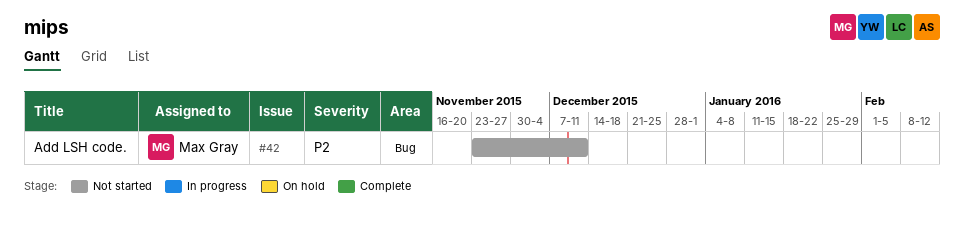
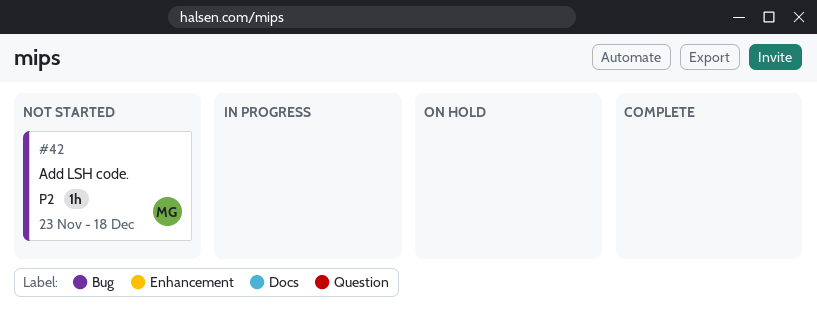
#42, due: Dec 11 -> Dec 18

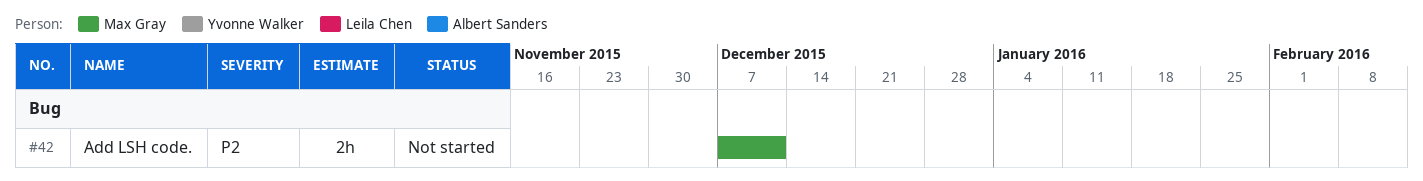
#42, estimate: 1h -> 2h
#42, start: Nov 23 -> Dec 7
#42, due: Dec 18 -> Dec 11

